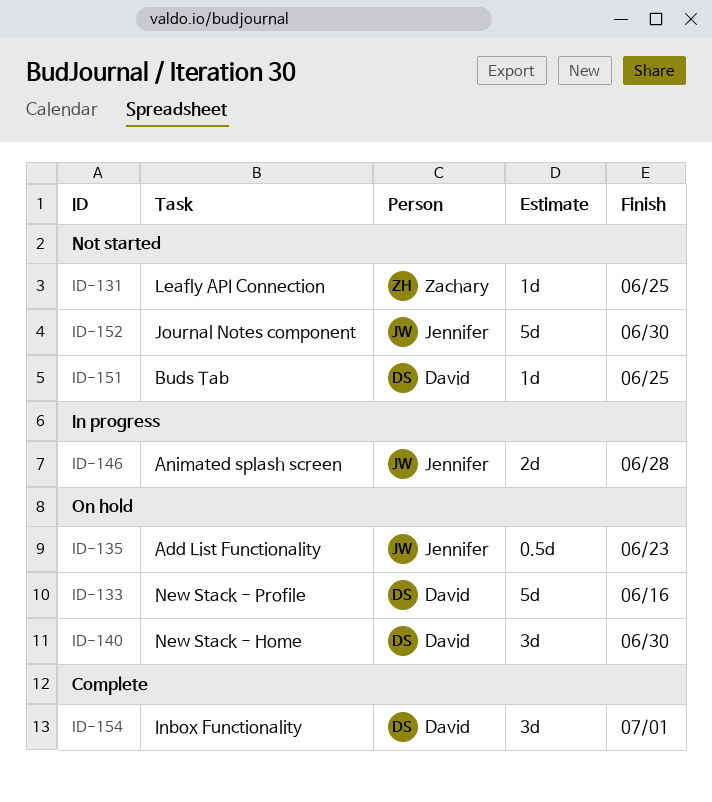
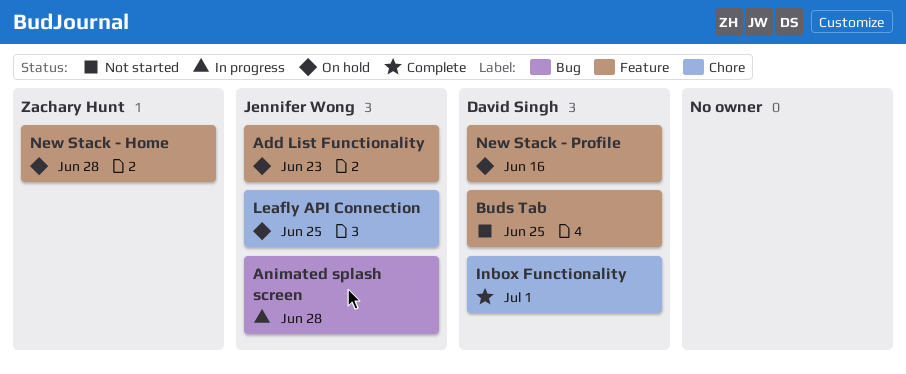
Journal Notes component: present -> none
Leafly API Connection, status: Not started -> On hold
Leafly API Connection, owner: Zachary Hunt -> Jennifer Wong
New Stack - Home, owner: David Singh -> Zachary Hunt
New Stack - Home, due: Jun 30 -> Jun 28

